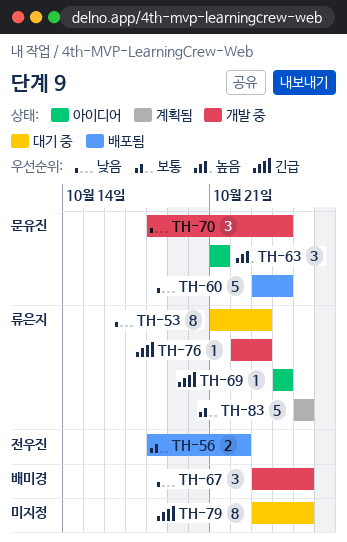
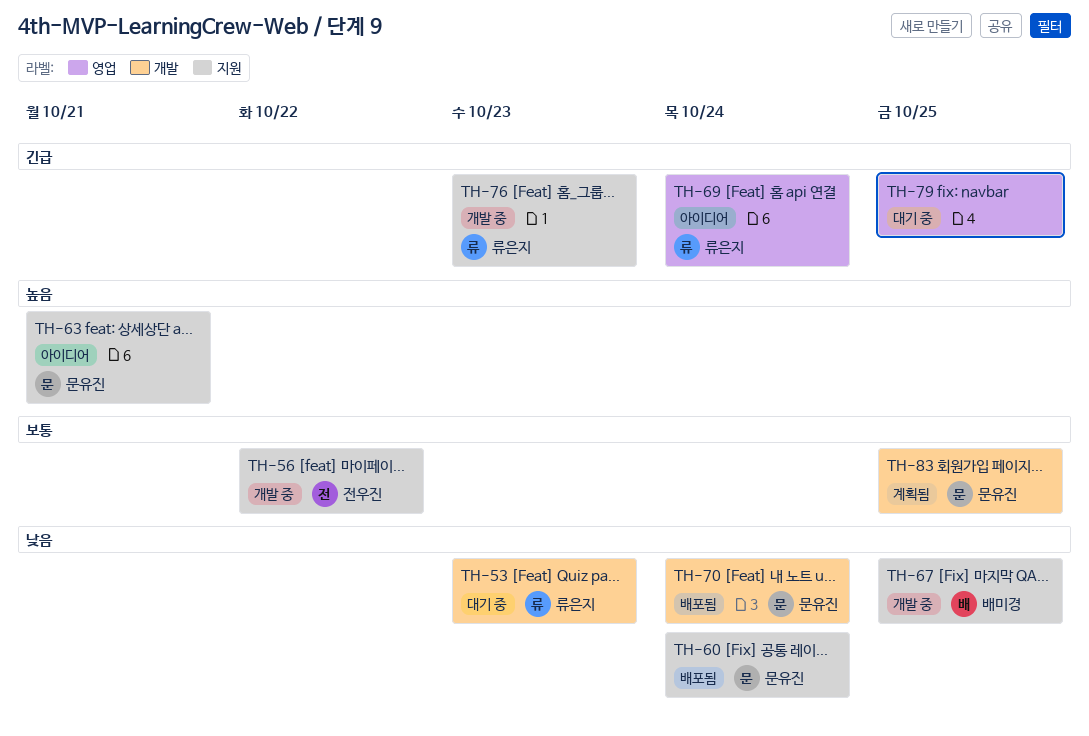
TH-56, status: 배포됨 -> 개발 중
TH-70, status: 개발 중 -> 배포됨
TH-83, owner: 류은지 -> 문유진

